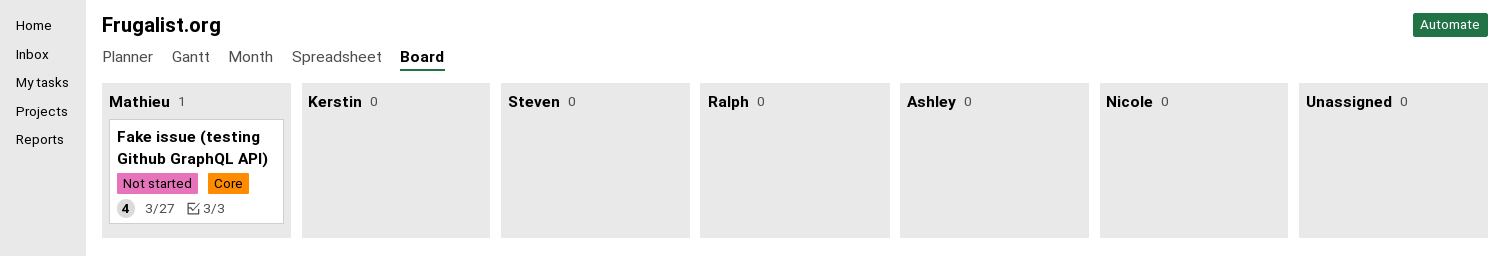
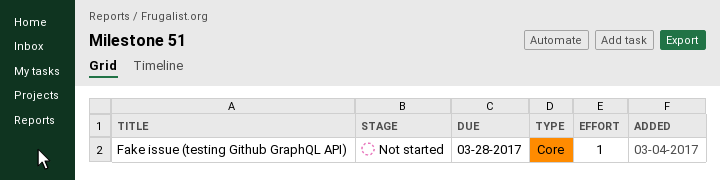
Fake issue (testing Github GraphQL API), estimate: 4 -> 1
Fake issue (testing Github GraphQL API), due: Mar 27 -> Mar 28

